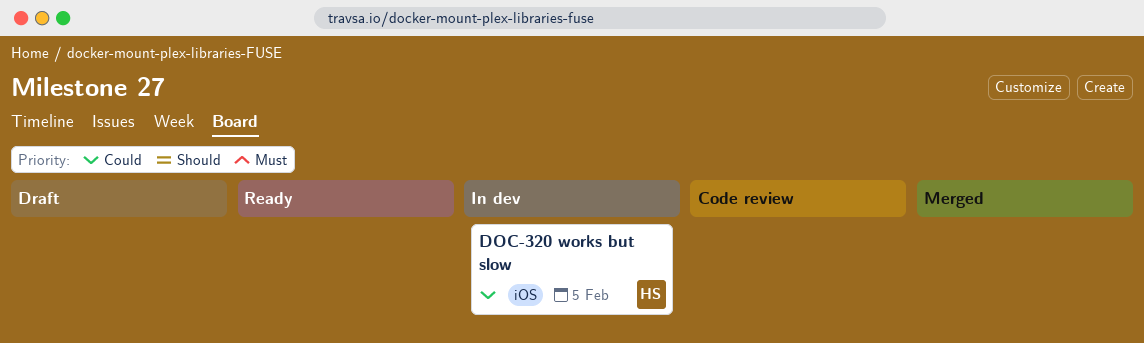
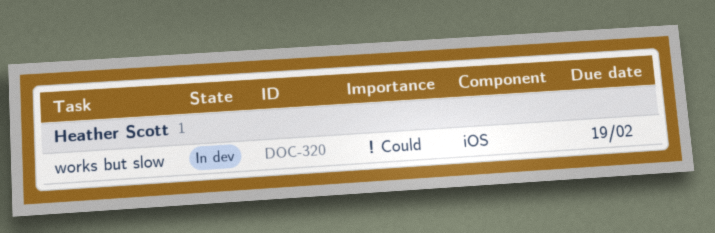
DOC-320, due: Feb 5 -> Feb 19

